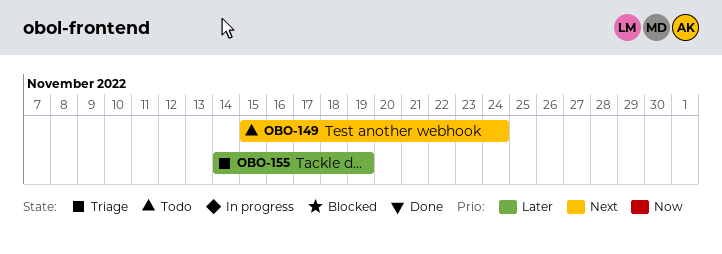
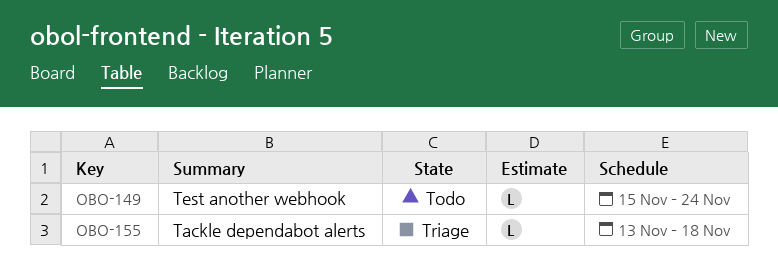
OBO-155, start: Nov 14 -> Nov 13
OBO-155, due: Nov 19 -> Nov 18

